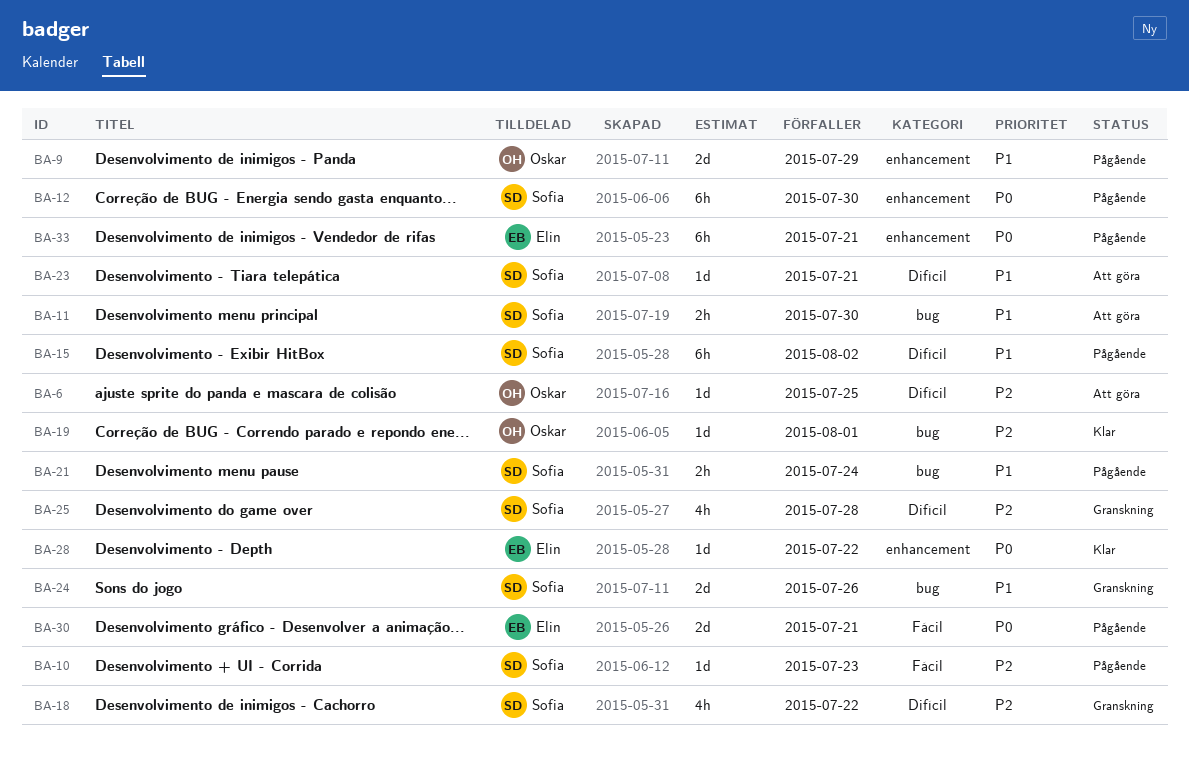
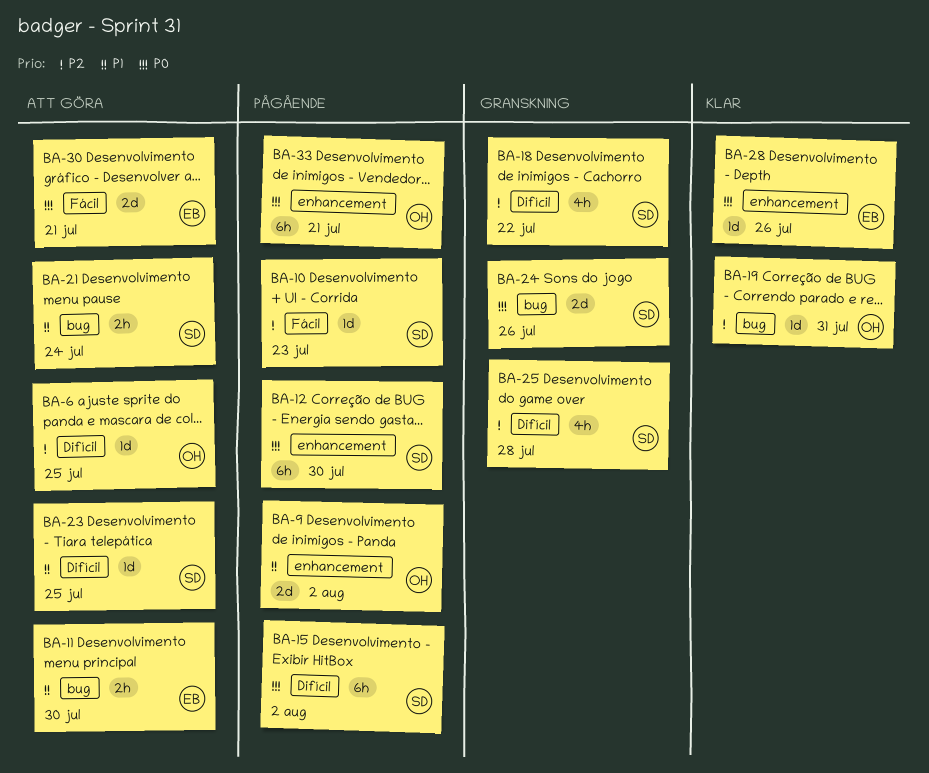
BA-9, due: Jul 29 -> Aug 2
BA-11, owner: Sofia -> Elin
BA-15, priority: P1 -> P0
BA-19, due: Aug 1 -> Jul 31
BA-21, status: Pågående -> Att göra
BA-23, due: Jul 21 -> Jul 25
BA-24, priority: P1 -> P0
BA-28, due: Jul 22 -> Jul 26
BA-30, status: Pågående -> Att göra
BA-33, owner: Elin -> Oskar

